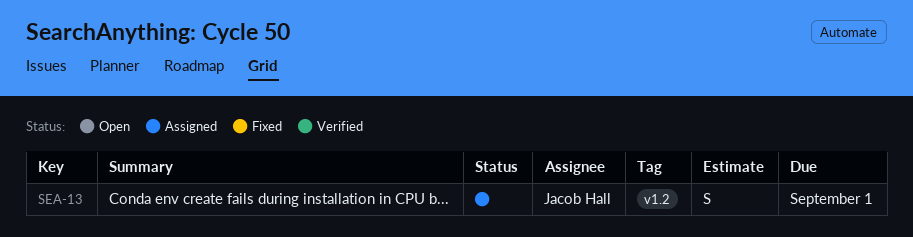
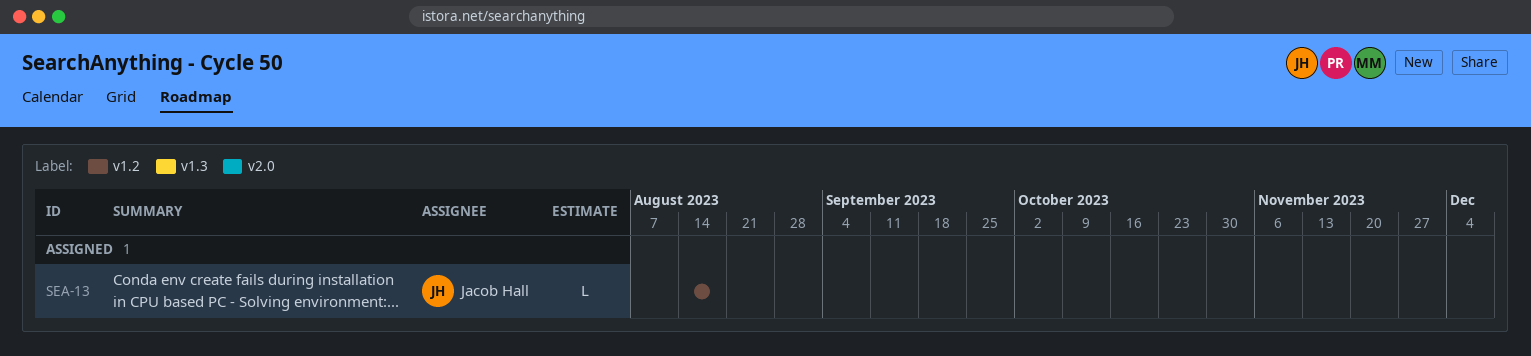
SEA-13, estimate: S -> L
SEA-13, due: Sep 1 -> Aug 18

